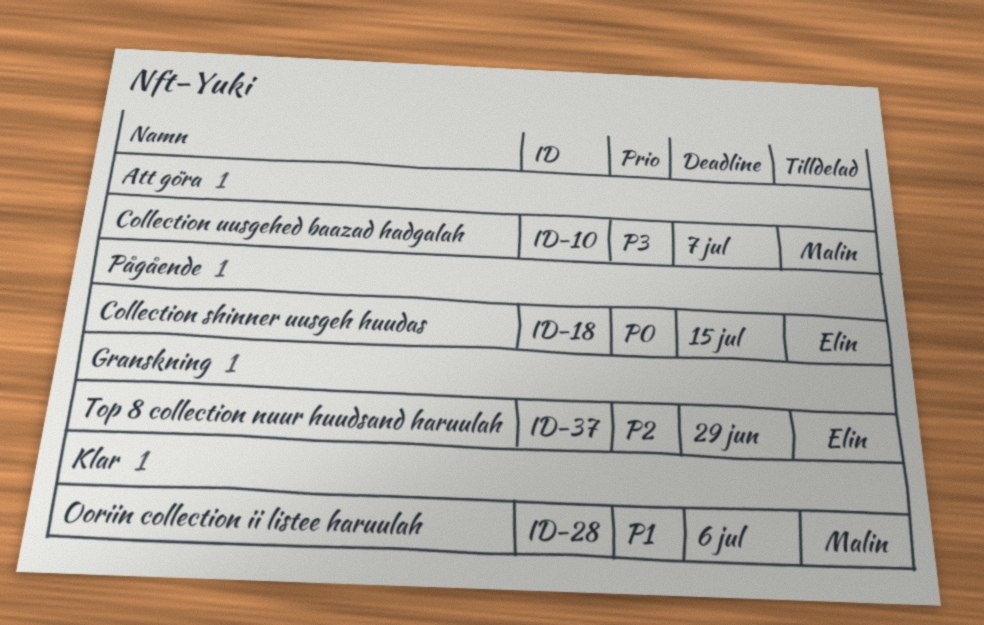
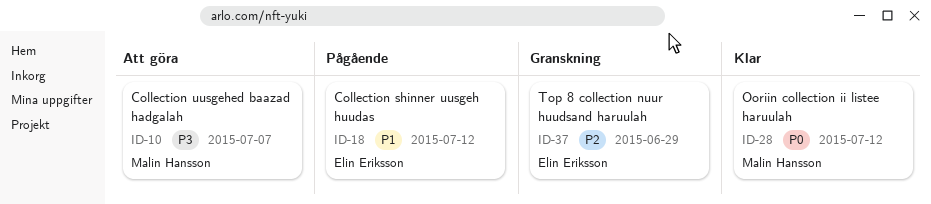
ID-18, priority: P0 -> P1
ID-18, due: Jul 15 -> Jul 12
ID-28, priority: P1 -> P0
ID-28, due: Jul 6 -> Jul 12

